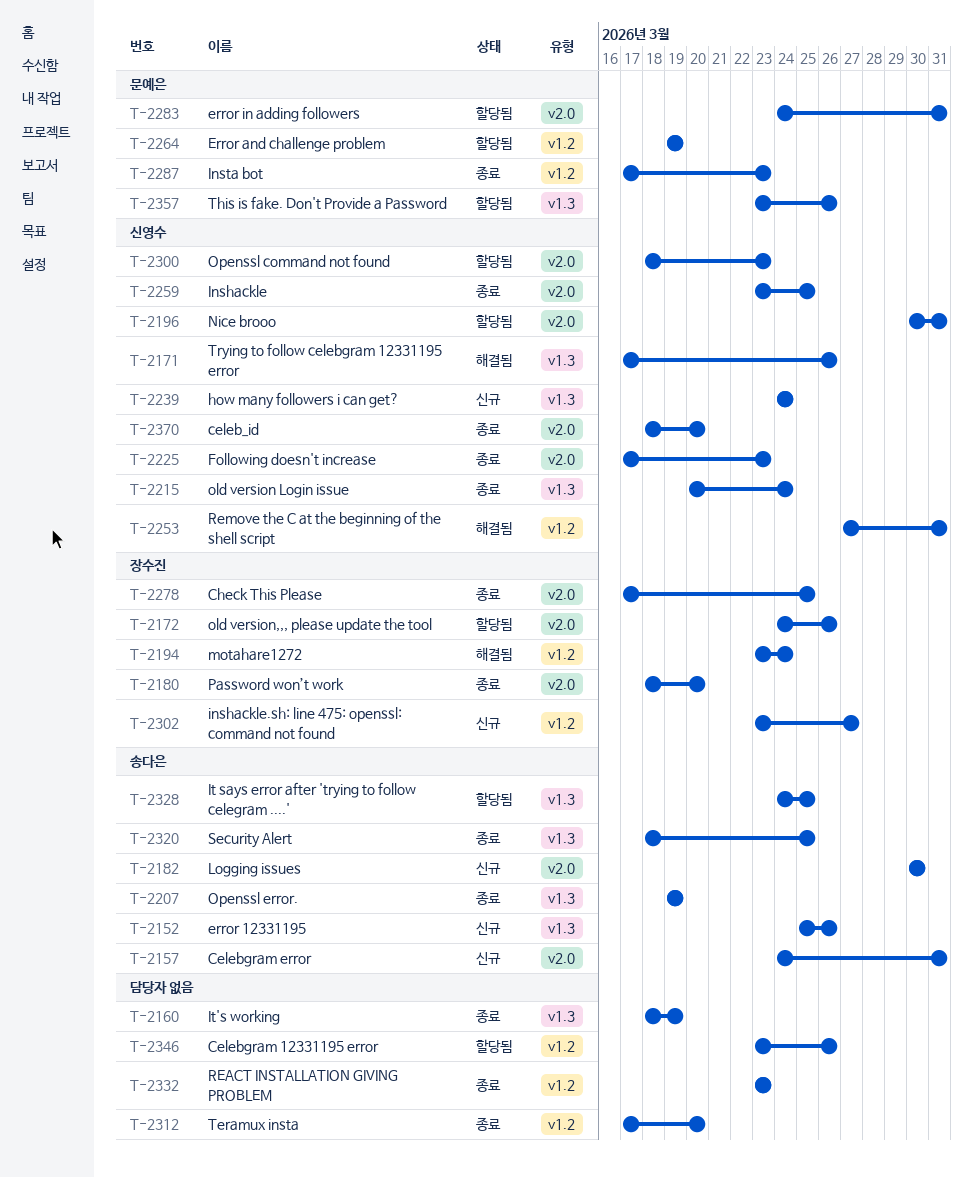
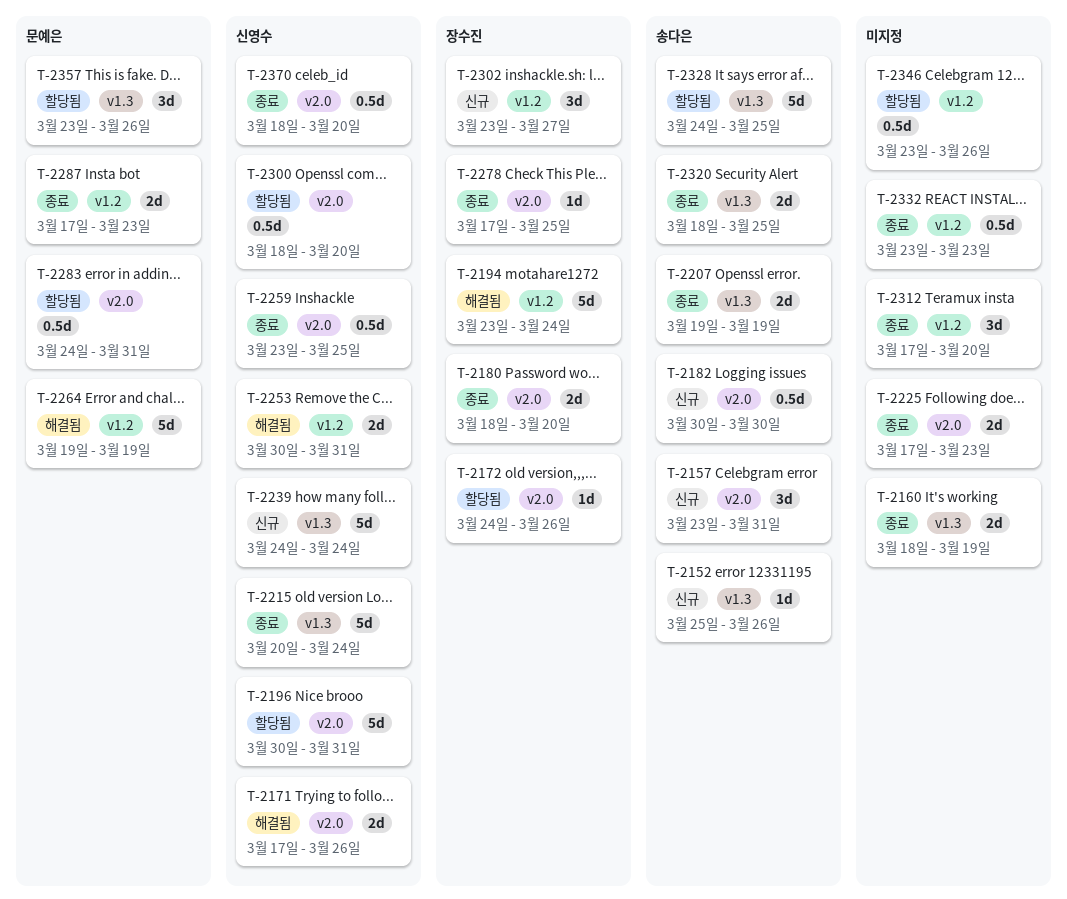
T-2157, start: Mar 24 -> Mar 23
T-2171, label: v1.3 -> v2.0
T-2225, owner: 신영수 -> none
T-2253, start: Mar 27 -> Mar 30
T-2264, status: 할당됨 -> 해결됨
T-2300, due: Mar 23 -> Mar 20

